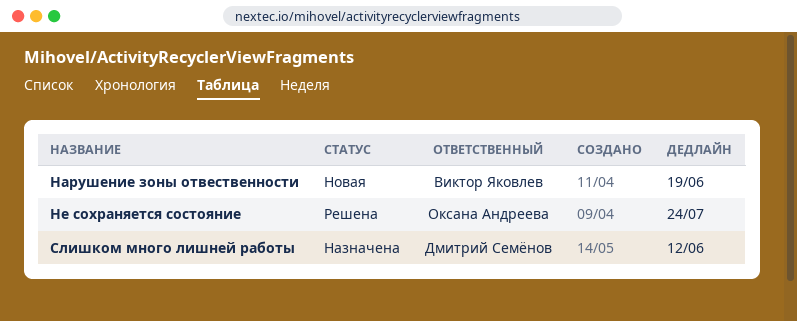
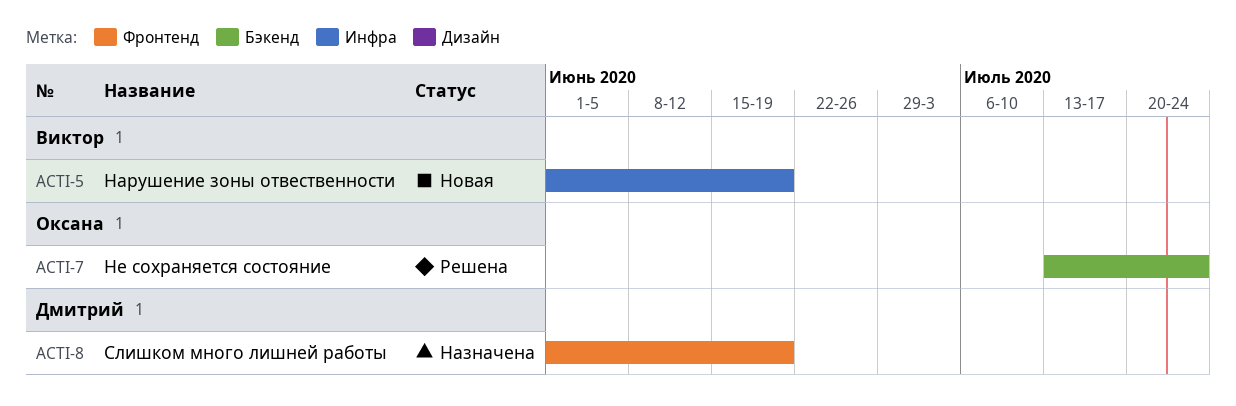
Слишком много лишней работы, due: Jun 12 -> Jun 19

